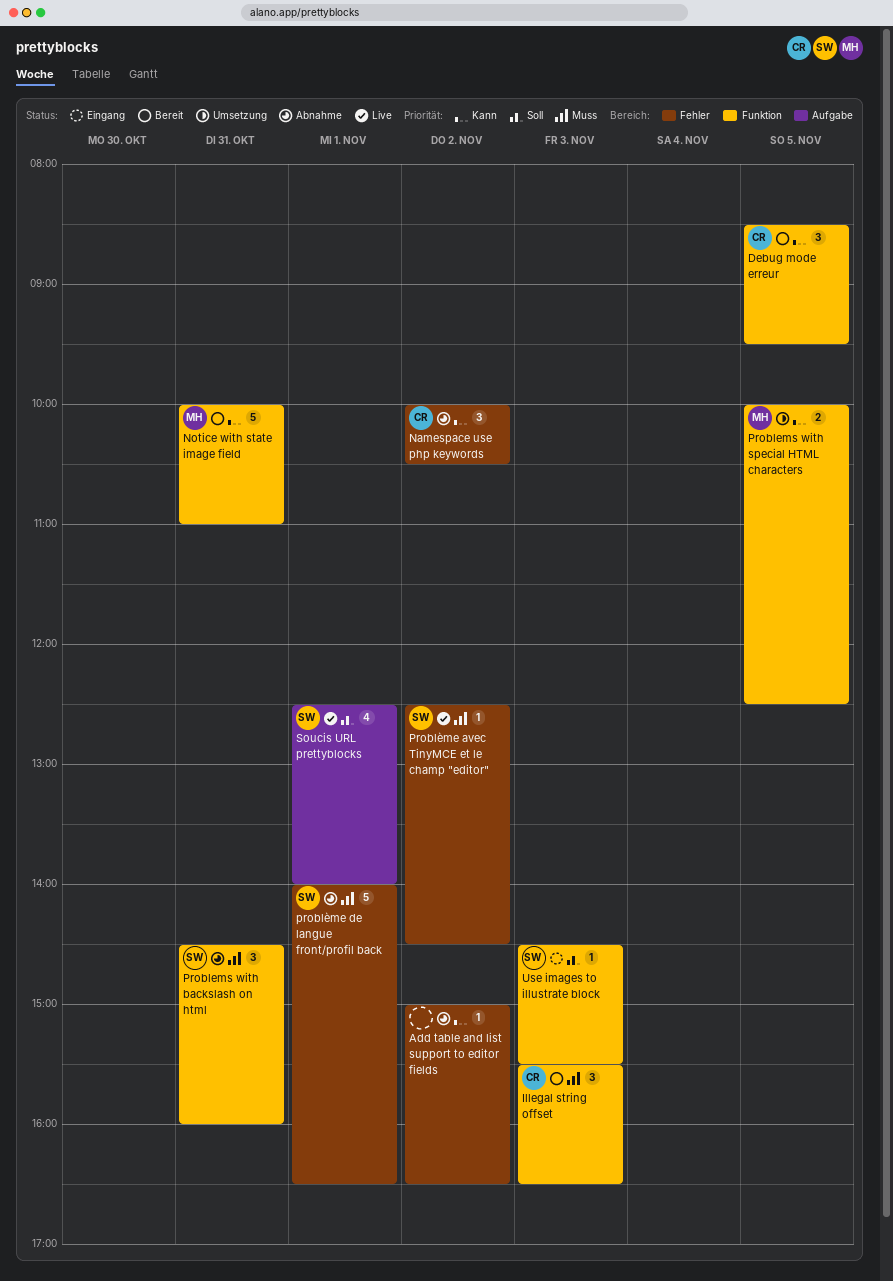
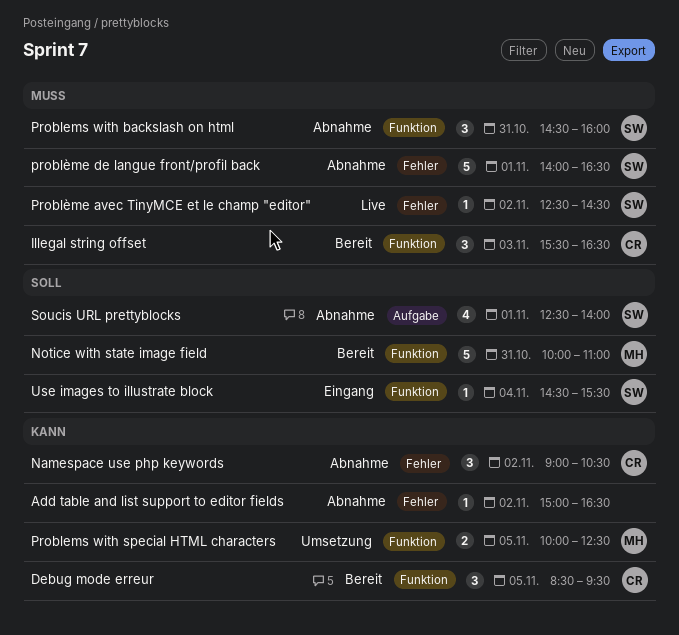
Namespace use php keywords, begins: 10:00 -> 09:00
Notice with state image field, priority: Kann -> Soll
Soucis URL prettyblocks, status: Live -> Abnahme
Use images to illustrate block, day: Nov 3 -> Nov 4

